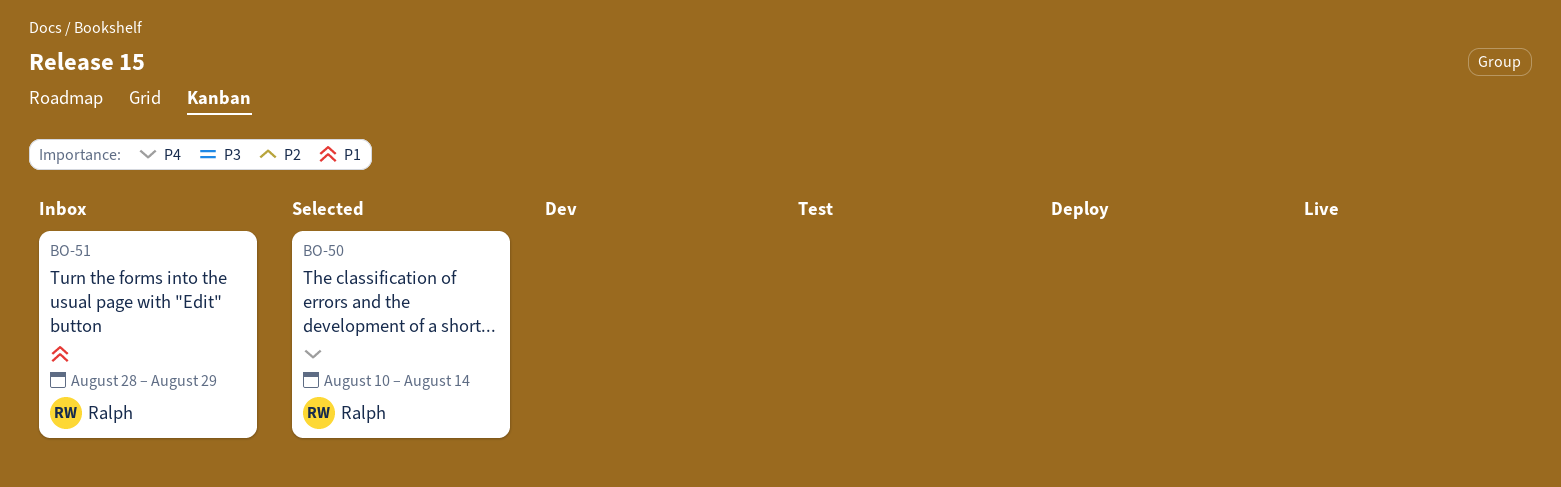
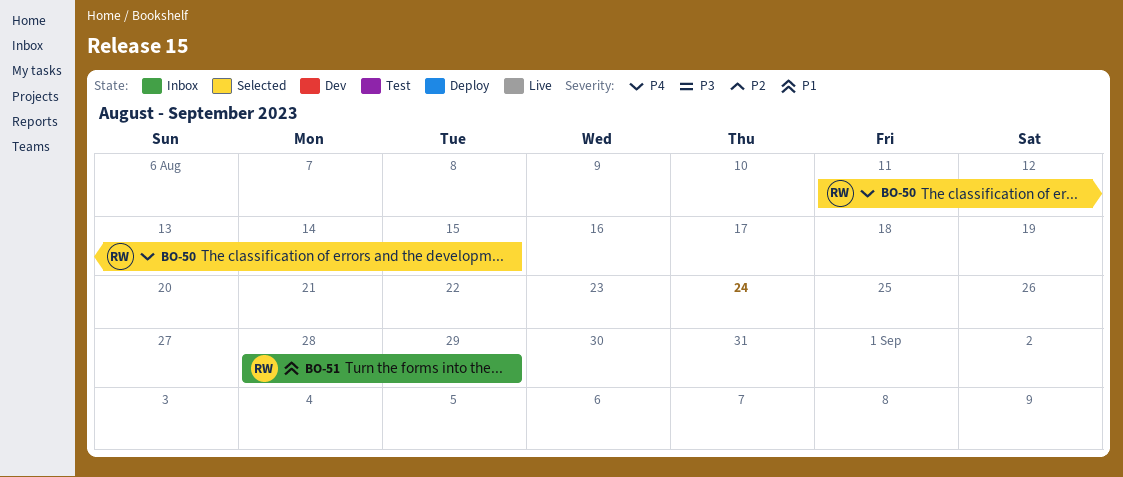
BO-50, start: Aug 10 -> Aug 11
BO-50, due: Aug 14 -> Aug 15

